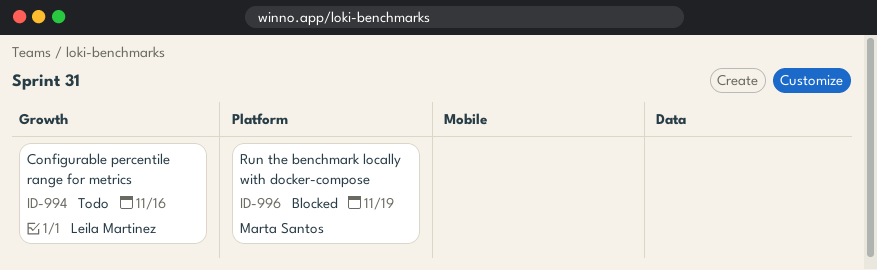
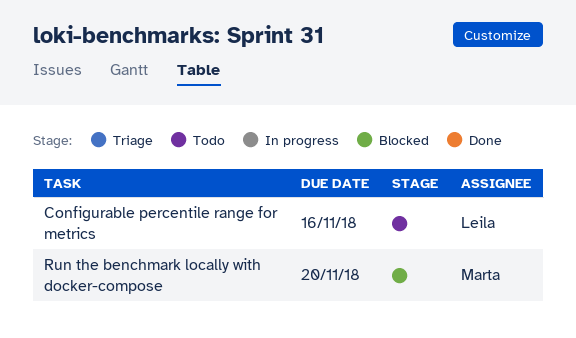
Run the benchmark locally with docker-compose, due: Nov 19 -> Nov 20

